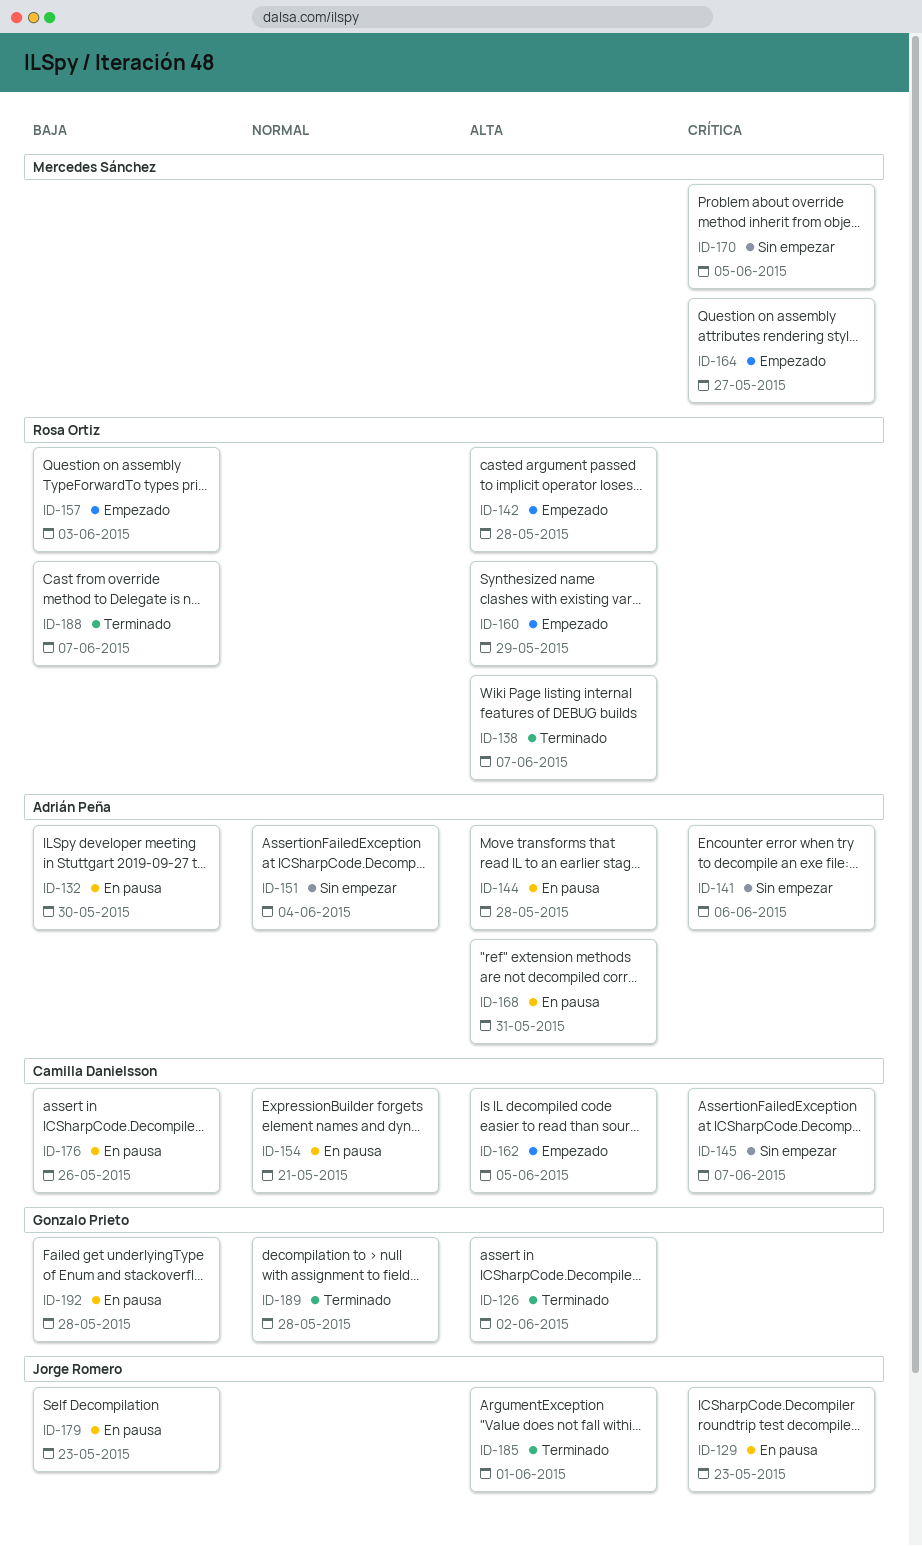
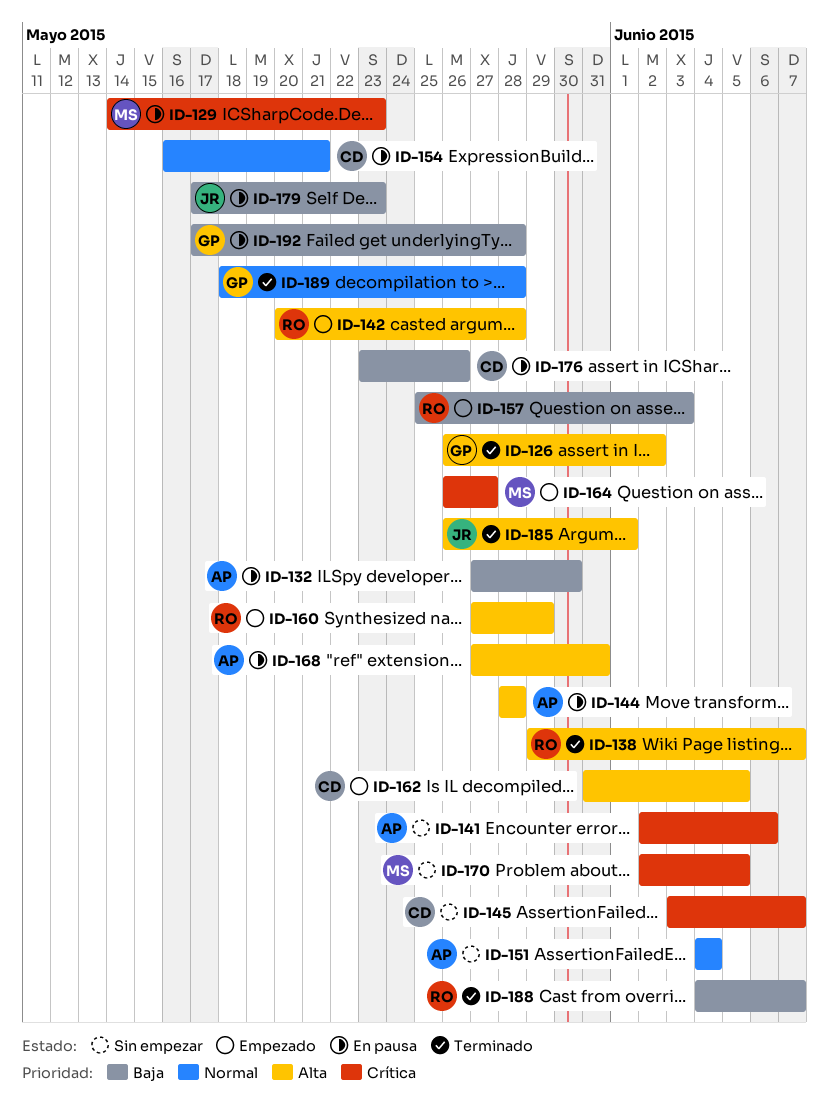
ID-129, owner: Jorge Romero -> Mercedes Sánchez

